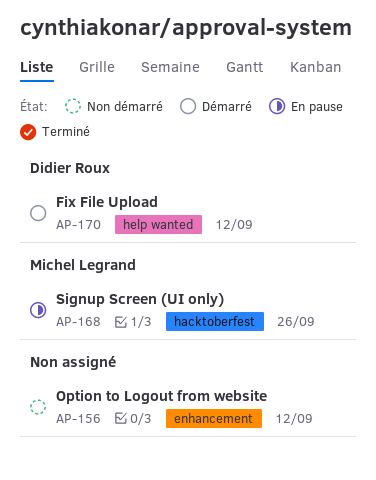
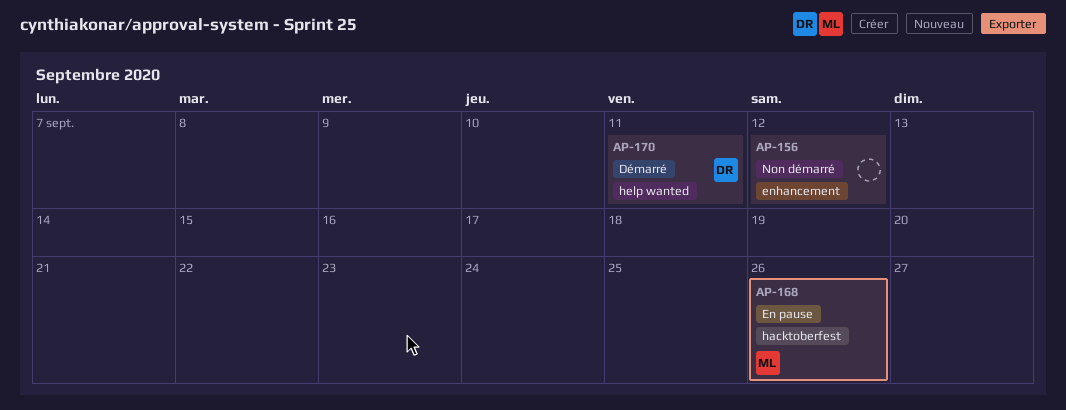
AP-170, due: Sep 12 -> Sep 11

